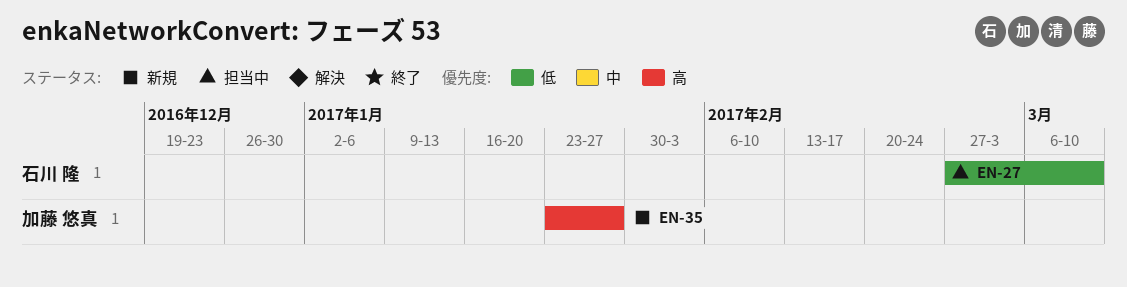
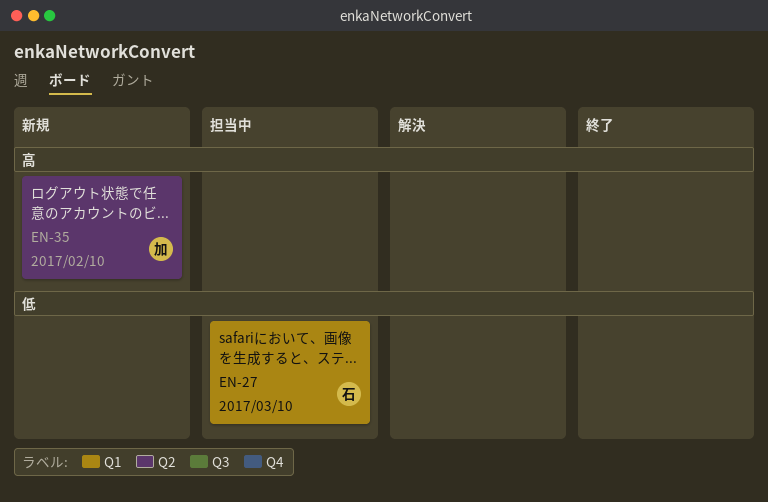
EN-35, due: Jan 27 -> Feb 10

